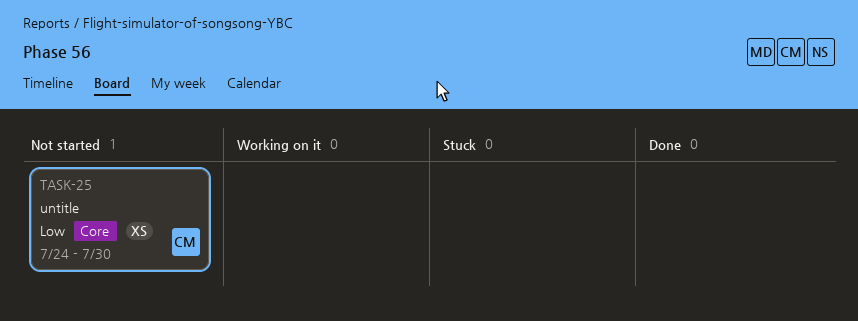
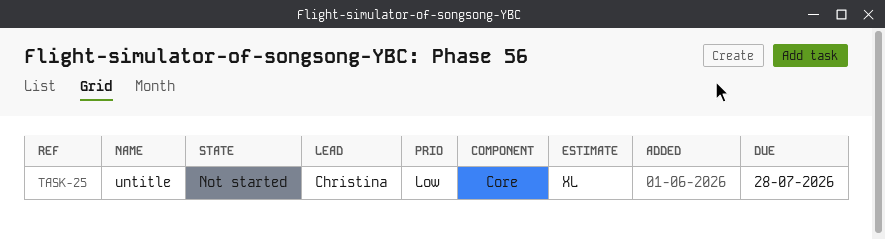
TASK-25, estimate: XS -> XL
TASK-25, due: Jul 30 -> Jul 28

